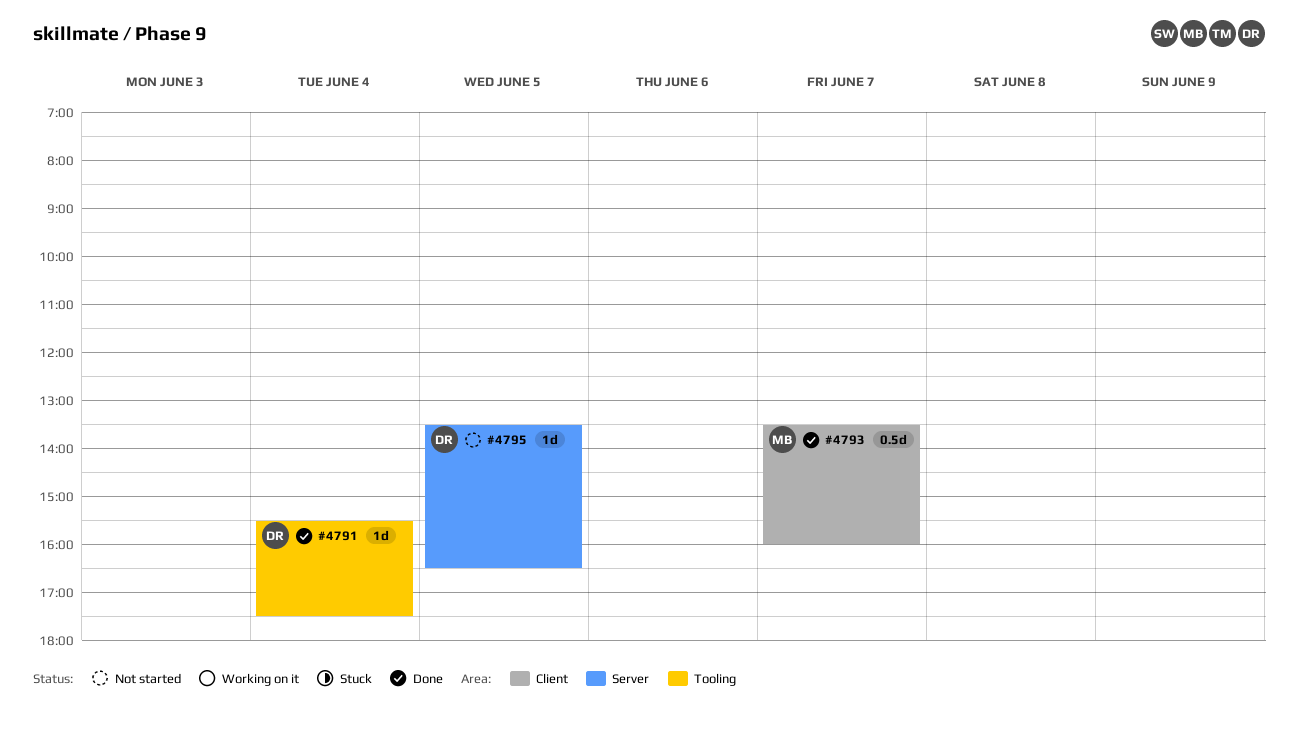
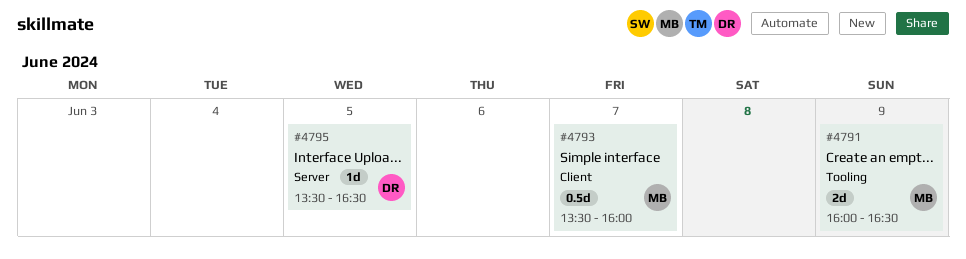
#4791, owner: DR -> MB
#4791, estimate: 1d -> 2d
#4791, day: Jun 4 -> Jun 9
#4791, begins: 15:30 -> 16:00
#4791, ends: 17:30 -> 16:30

